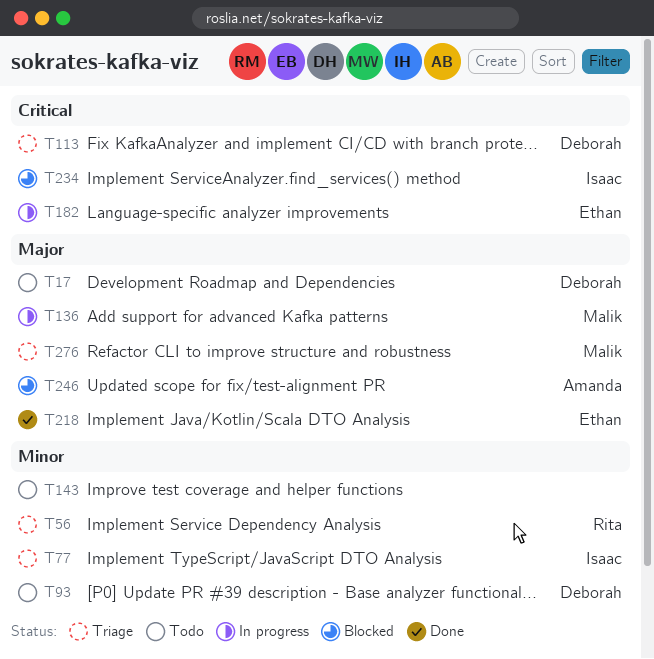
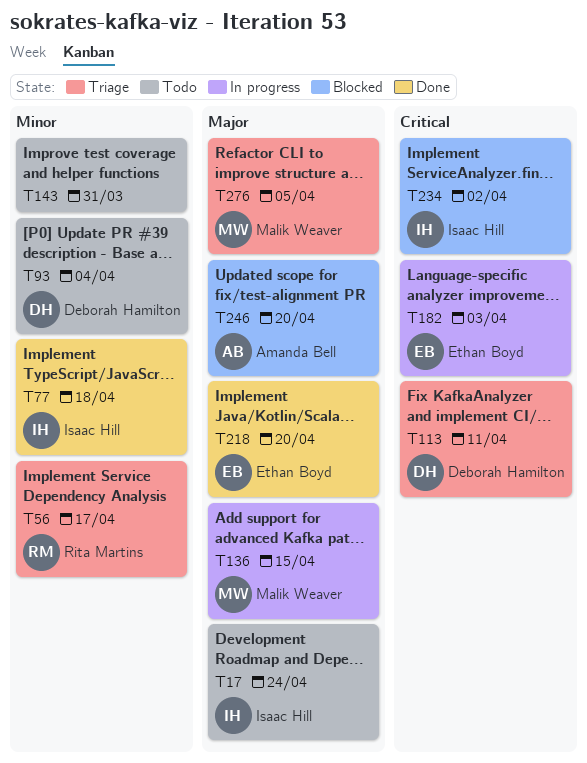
T17, owner: Deborah Hamilton -> Isaac Hill
T77, status: Triage -> Done

